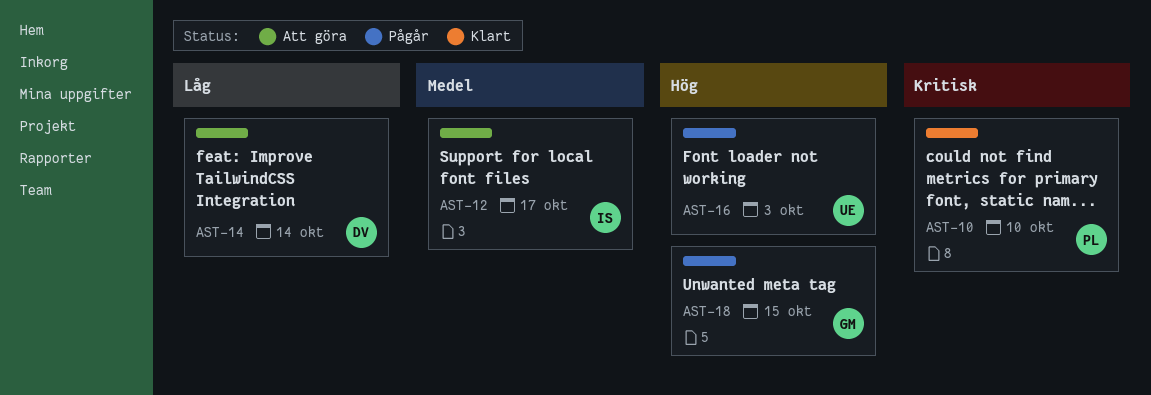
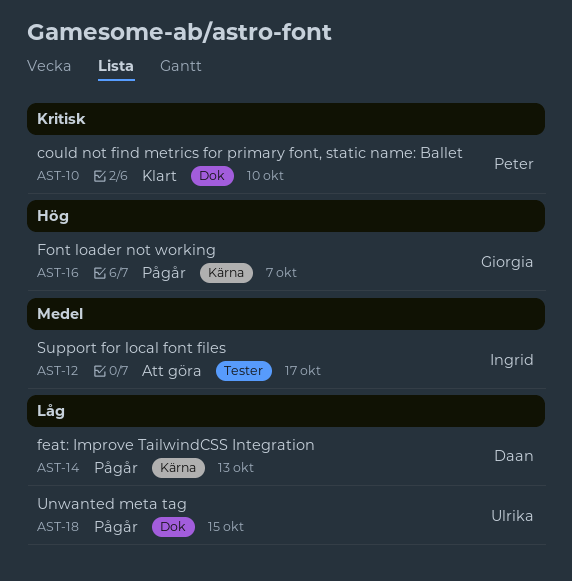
AST-14, status: Att göra -> Pågår
AST-14, due: Oct 14 -> Oct 13
AST-16, owner: Ulrika -> Giorgia
AST-16, due: Oct 3 -> Oct 7
AST-18, owner: Giorgia -> Ulrika
AST-18, priority: Hög -> Låg

